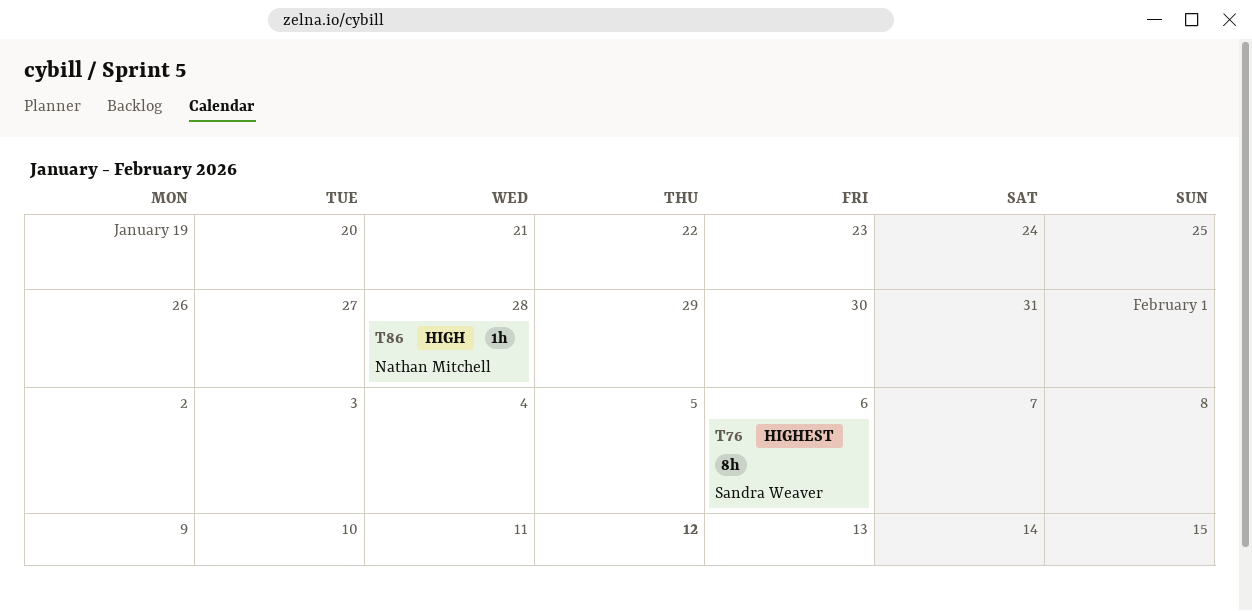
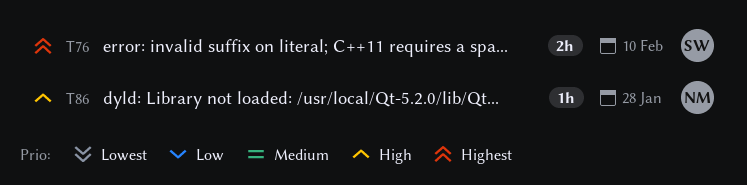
T76, estimate: 8h -> 2h
T76, due: Feb 6 -> Feb 10

